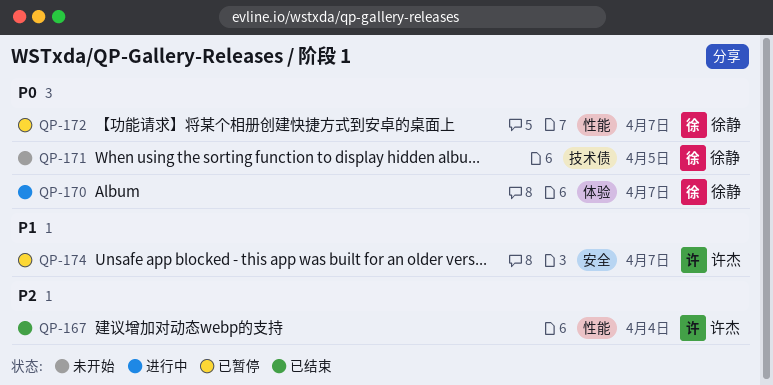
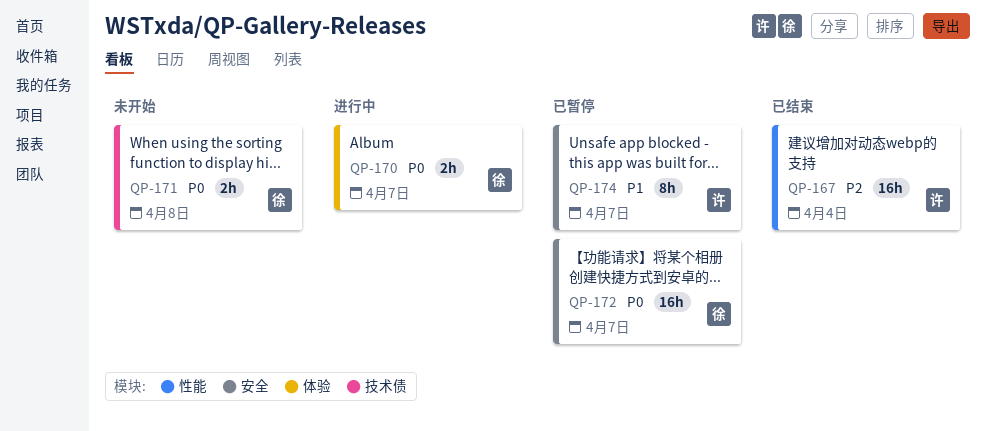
QP-171, due: Apr 5 -> Apr 8
QP-172, label: 性能 -> 安全

